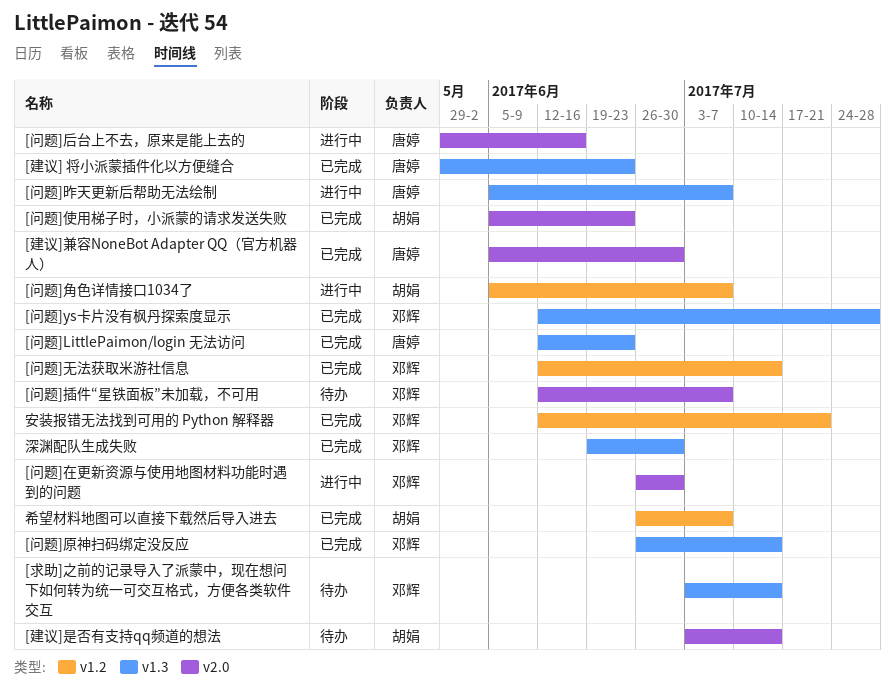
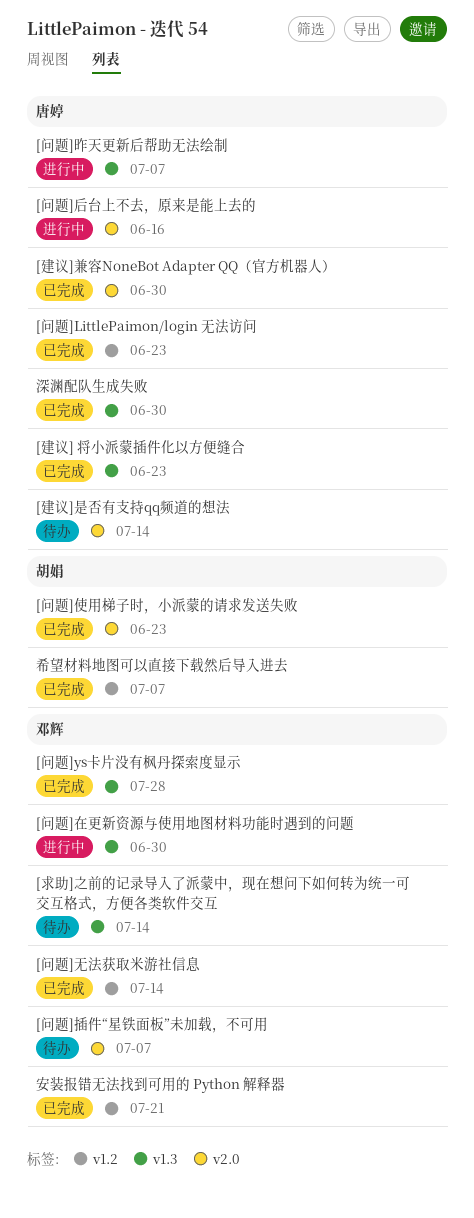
[建议]是否有支持qq频道的想法, owner: 胡娟 -> 唐婷
[问题]LittlePaimon/login 无法访问, label: v1.3 -> v1.2
[问题]原神扫码绑定没反应: present -> none
[问题]在更新资源与使用地图材料功能时遇到的问题, label: v2.0 -> v1.3
[问题]角色详情接口1034了: present -> none
深渊配队生成失败, owner: 邓辉 -> 唐婷

